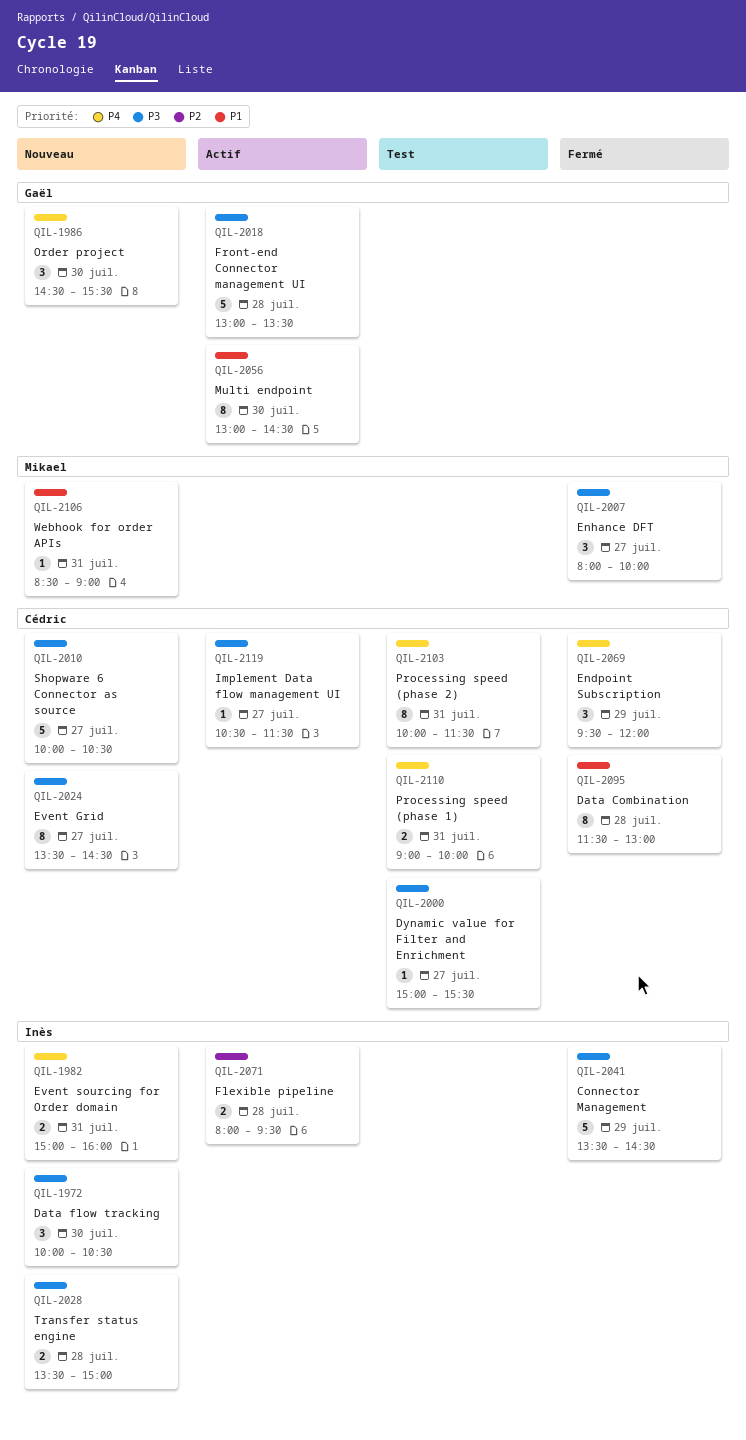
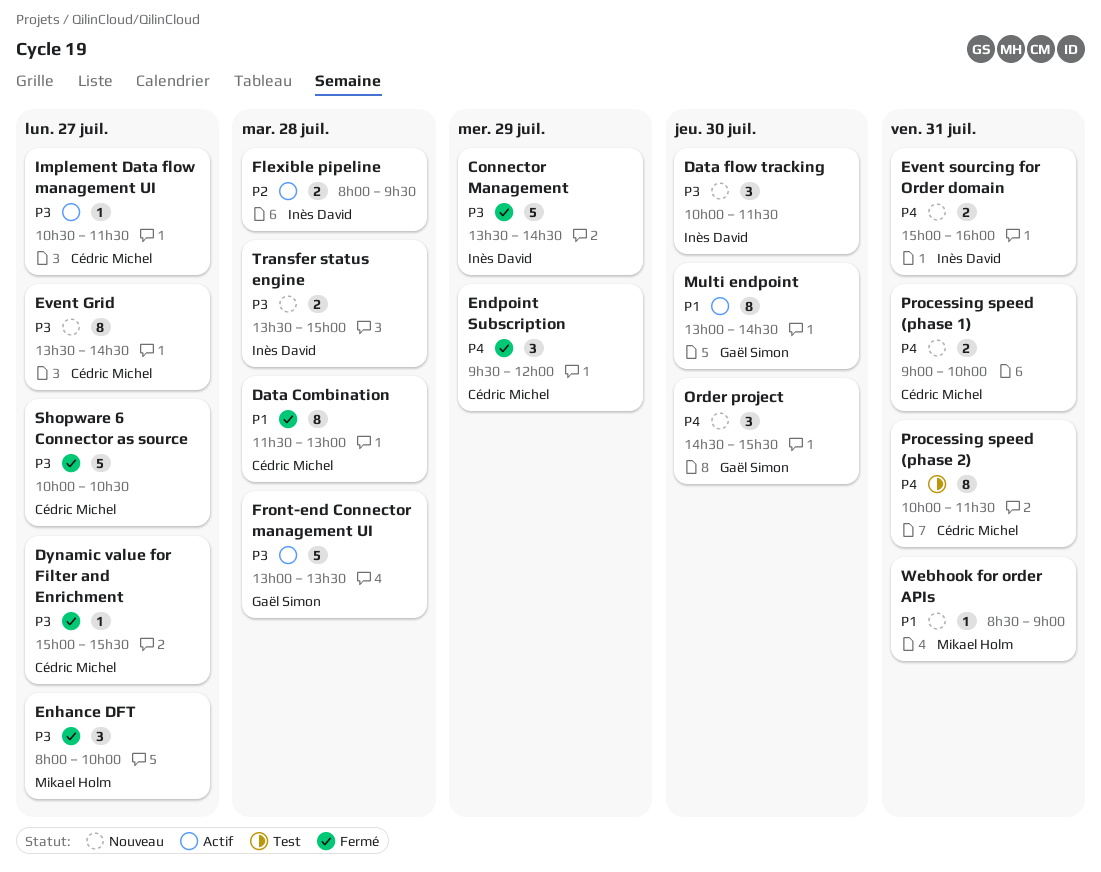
Data flow tracking, ends: 10:30 -> 11:30
Dynamic value for Filter and Enrichment, status: Test -> Fermé
Processing speed (phase 1), status: Test -> Nouveau
Shopware 6 Connector as source, status: Nouveau -> Fermé

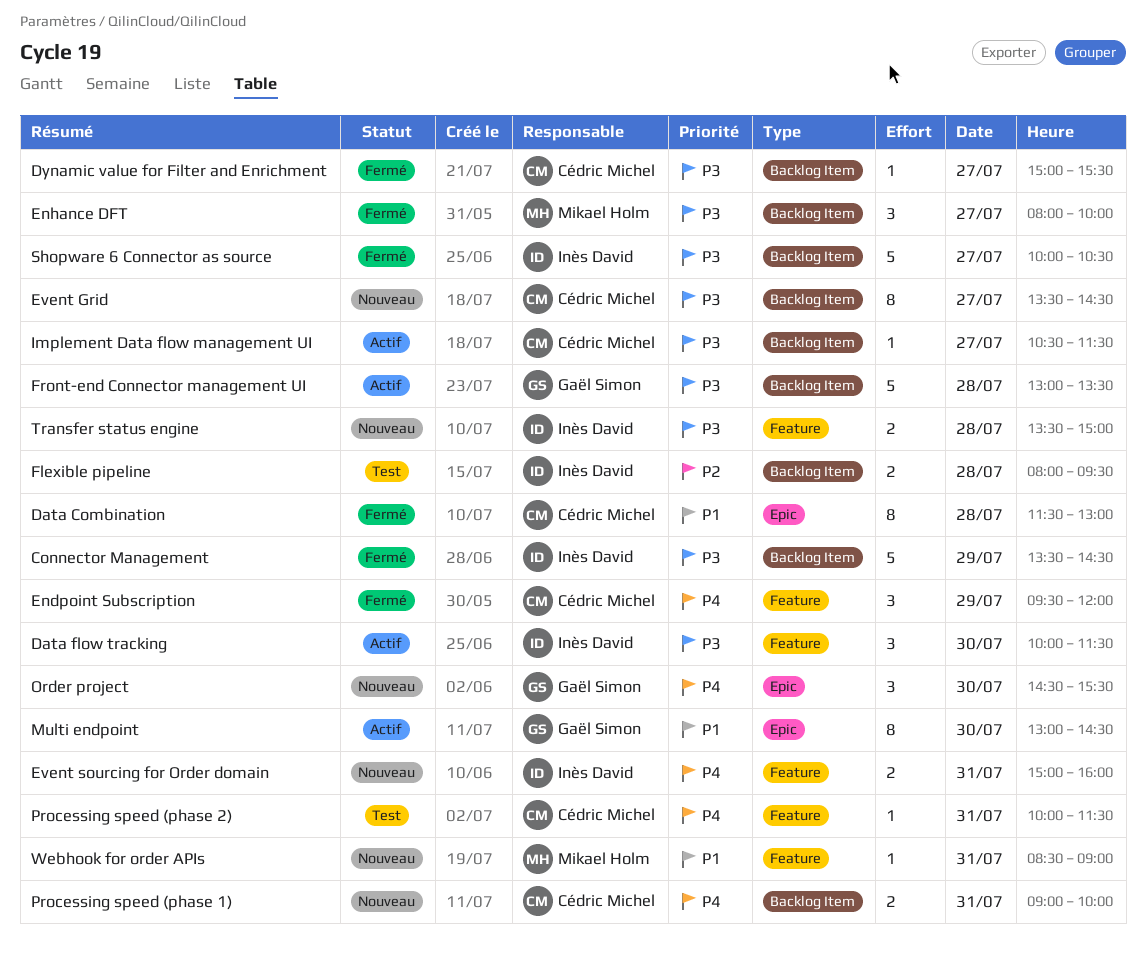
Data flow tracking, status: Nouveau -> Actif
Flexible pipeline, status: Actif -> Test
Processing speed (phase 2), estimate: 8 -> 1
Shopware 6 Connector as source, owner: Cédric Michel -> Inès David

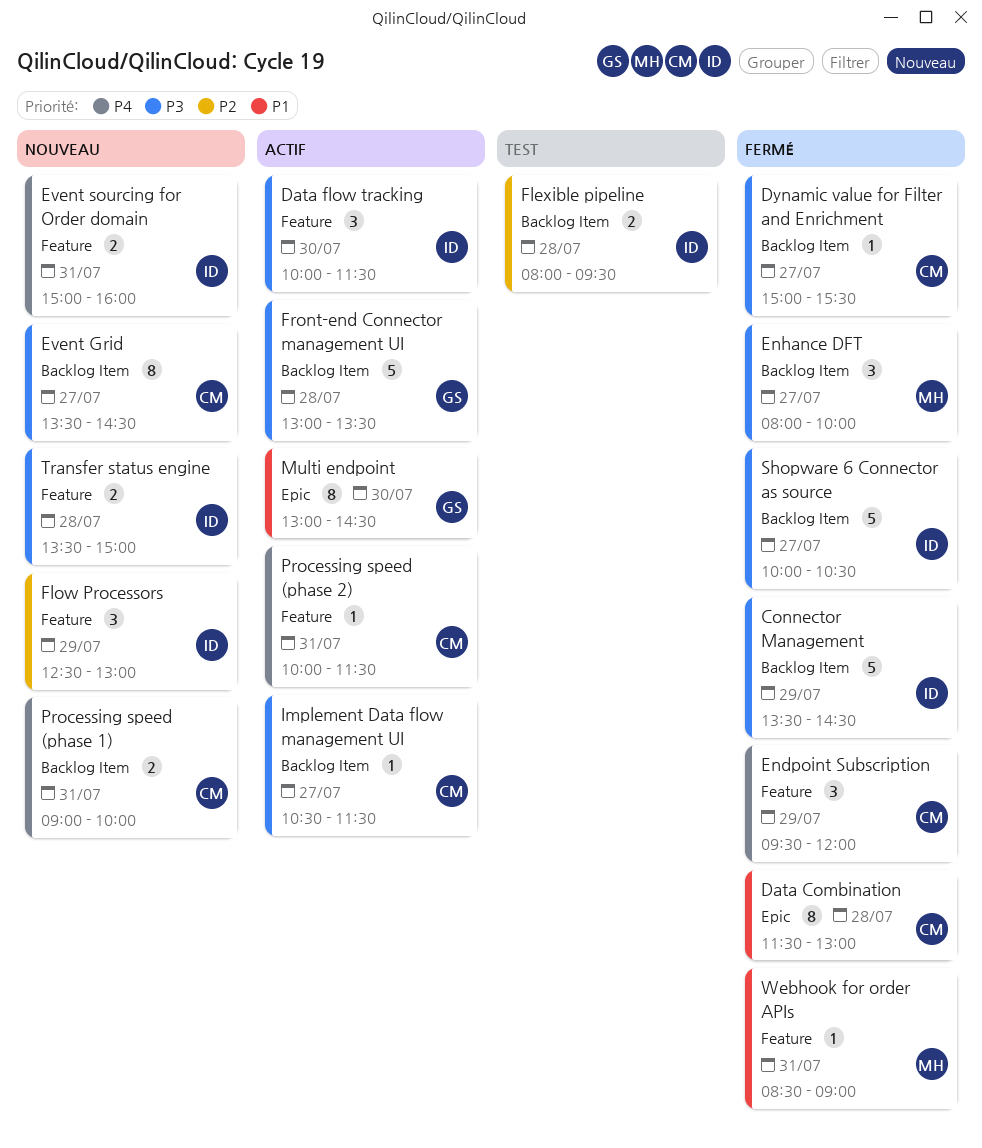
Flow Processors: none -> present
Order project: present -> none
Processing speed (phase 2), status: Test -> Actif
Webhook for order APIs, status: Nouveau -> Fermé

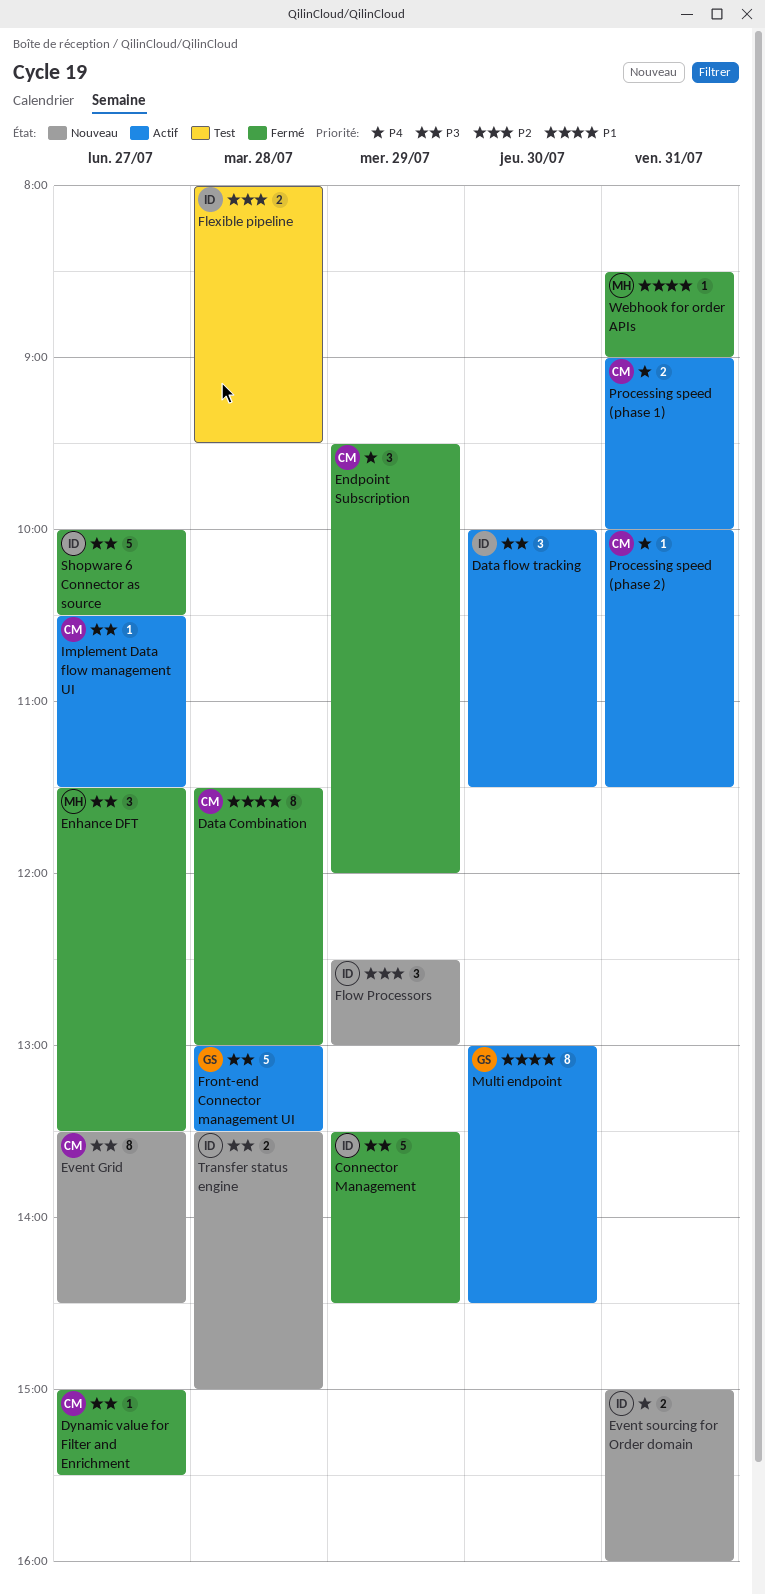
Enhance DFT, begins: 08:00 -> 11:30
Enhance DFT, ends: 10:00 -> 13:30
Processing speed (phase 1), status: Nouveau -> Actif

